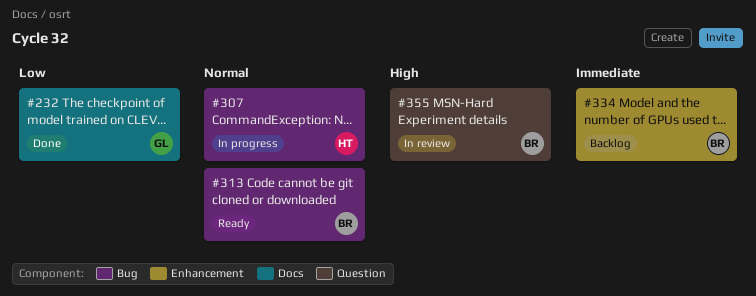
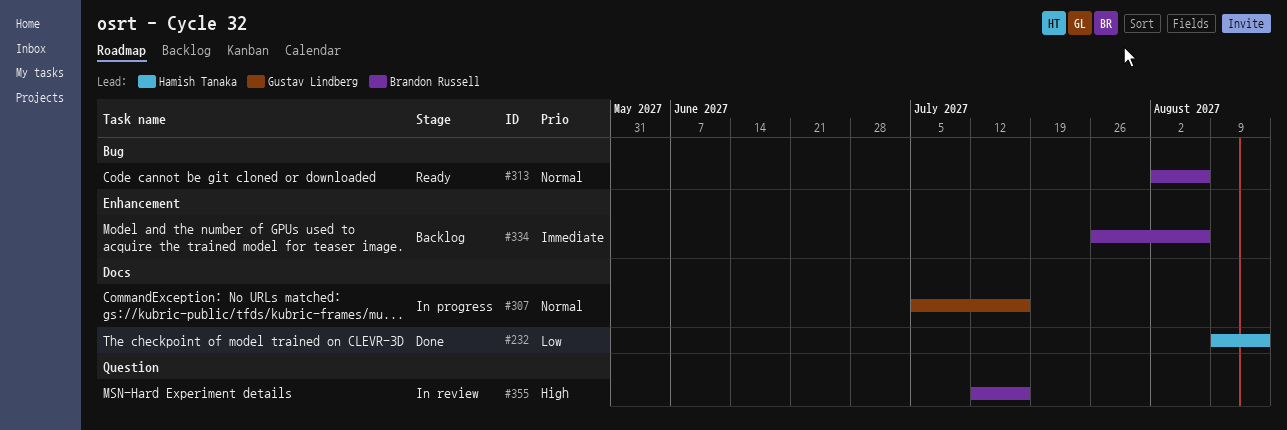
#232, owner: Gustav Lindberg -> Hamish Tanaka
#307, owner: Hamish Tanaka -> Gustav Lindberg
#307, label: Bug -> Docs

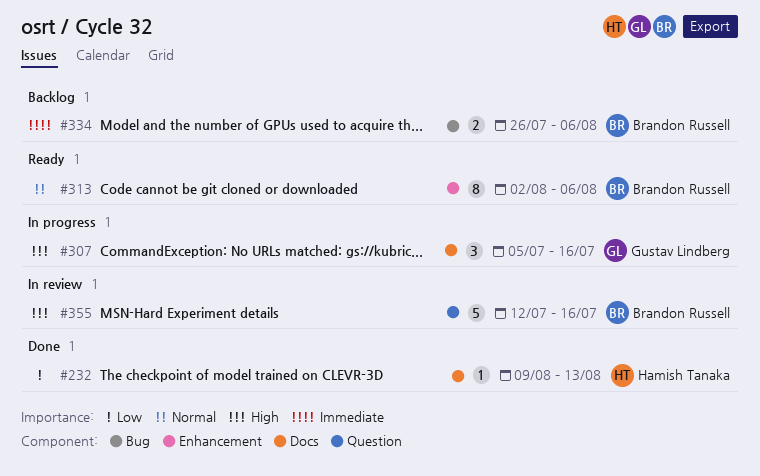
#307, priority: Normal -> High
#313, label: Bug -> Enhancement
#334, label: Enhancement -> Bug

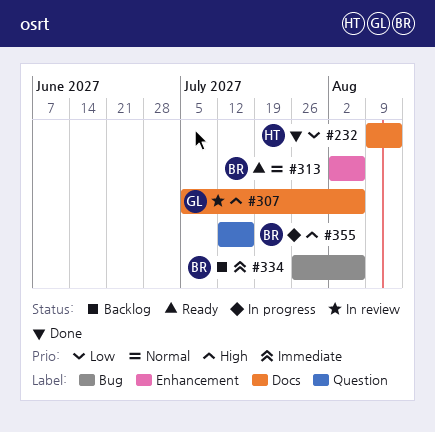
#307, status: In progress -> In review
#307, due: Jul 16 -> Aug 6
#355, status: In review -> In progress

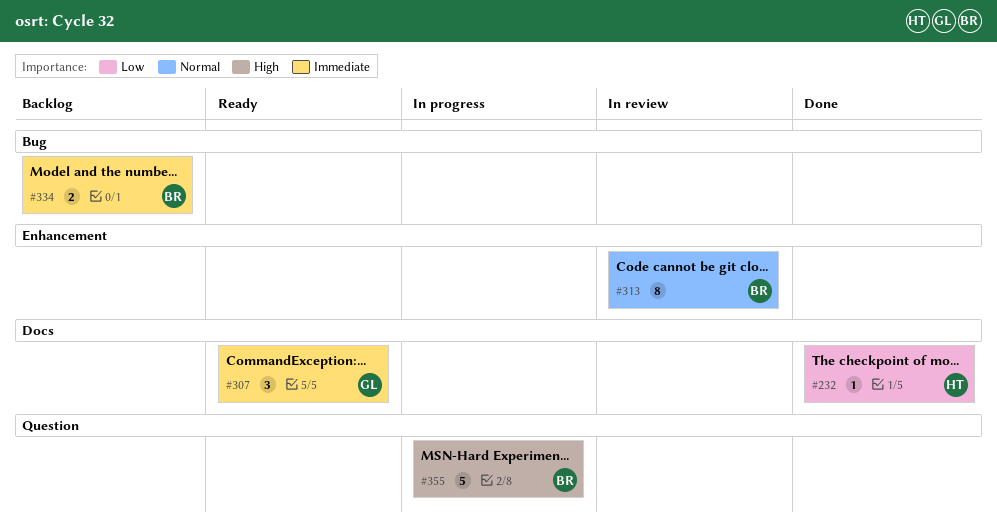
#307, status: In review -> Ready
#307, priority: High -> Immediate
#313, status: Ready -> In review

